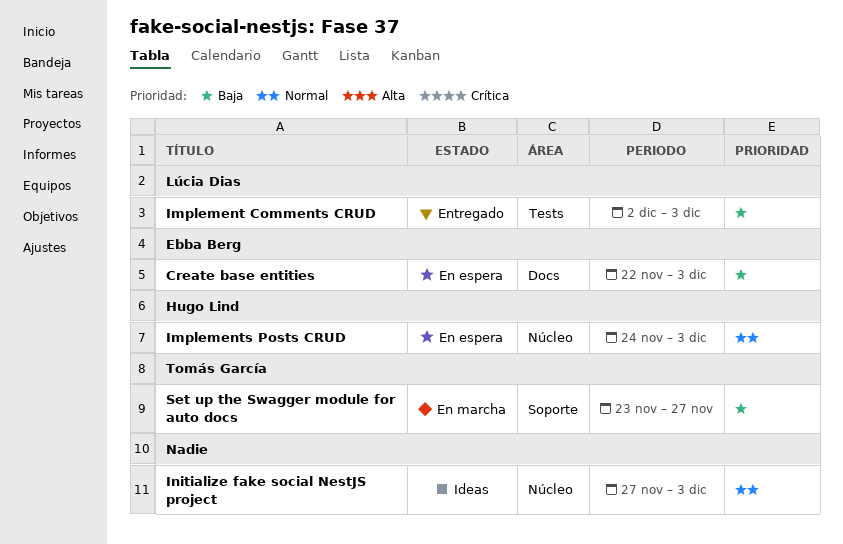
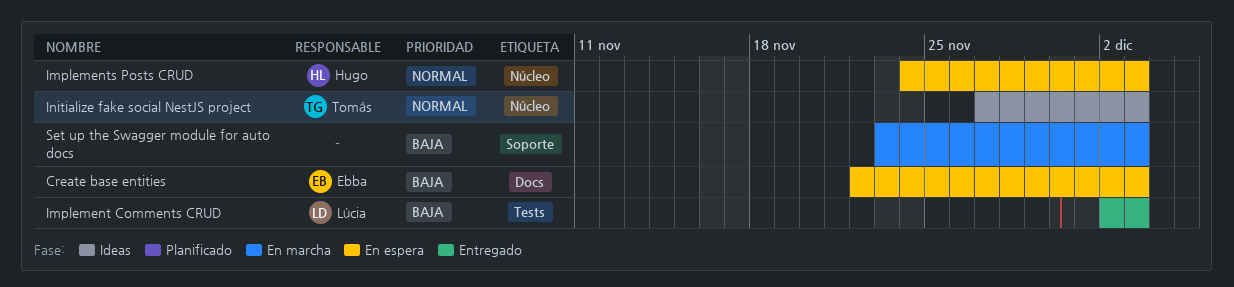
Initialize fake social NestJS project, owner: none -> Tomás García
Set up the Swagger module for auto docs, owner: Tomás García -> none
Set up the Swagger module for auto docs, due: Nov 27 -> Dec 3

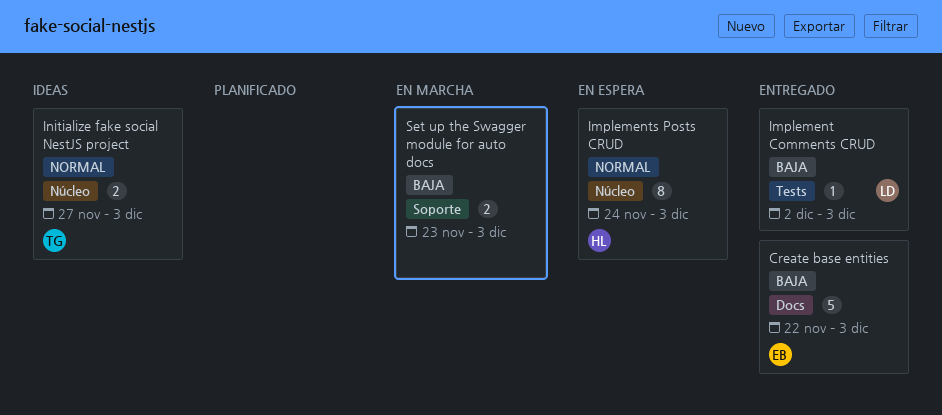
Create base entities, status: En espera -> Entregado

